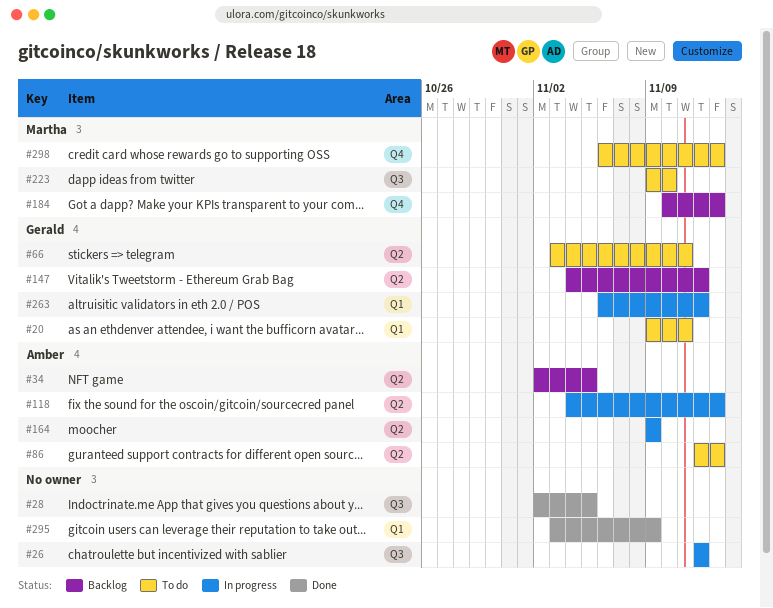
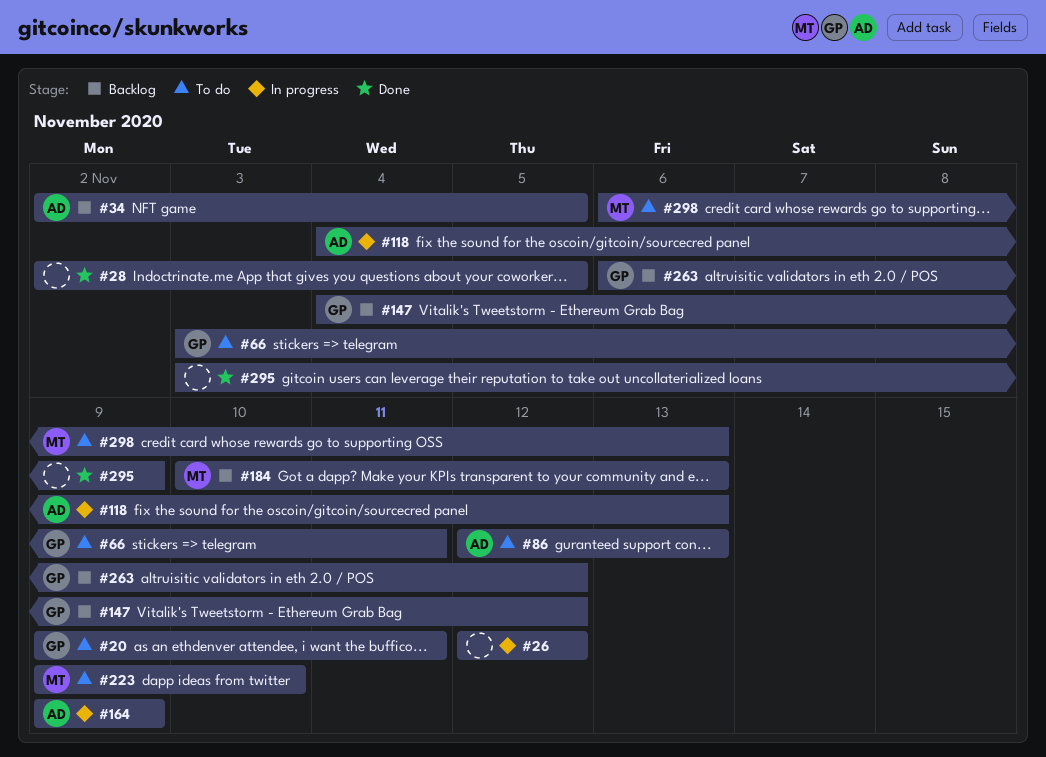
#263, status: In progress -> Backlog

